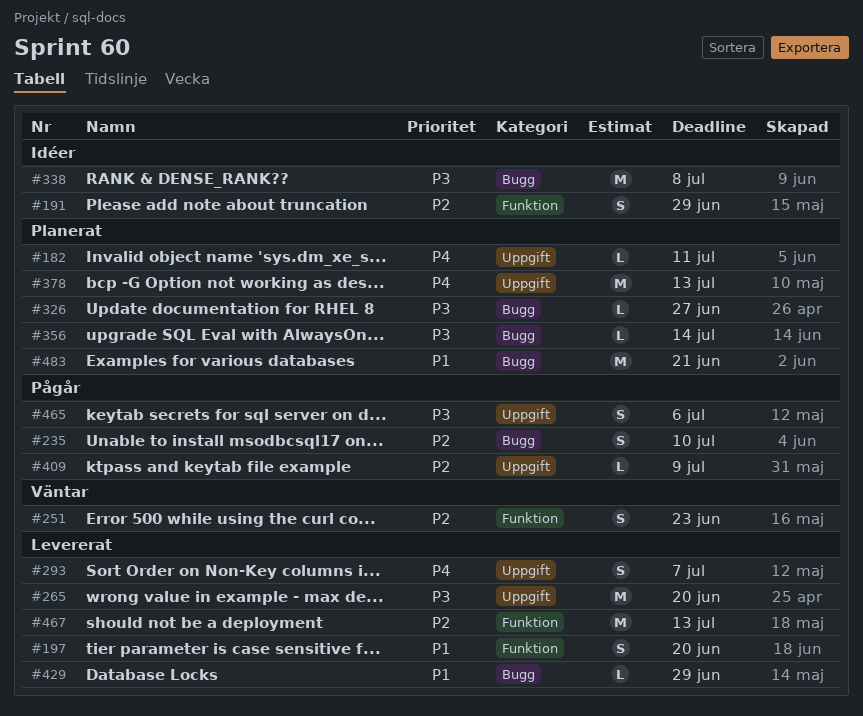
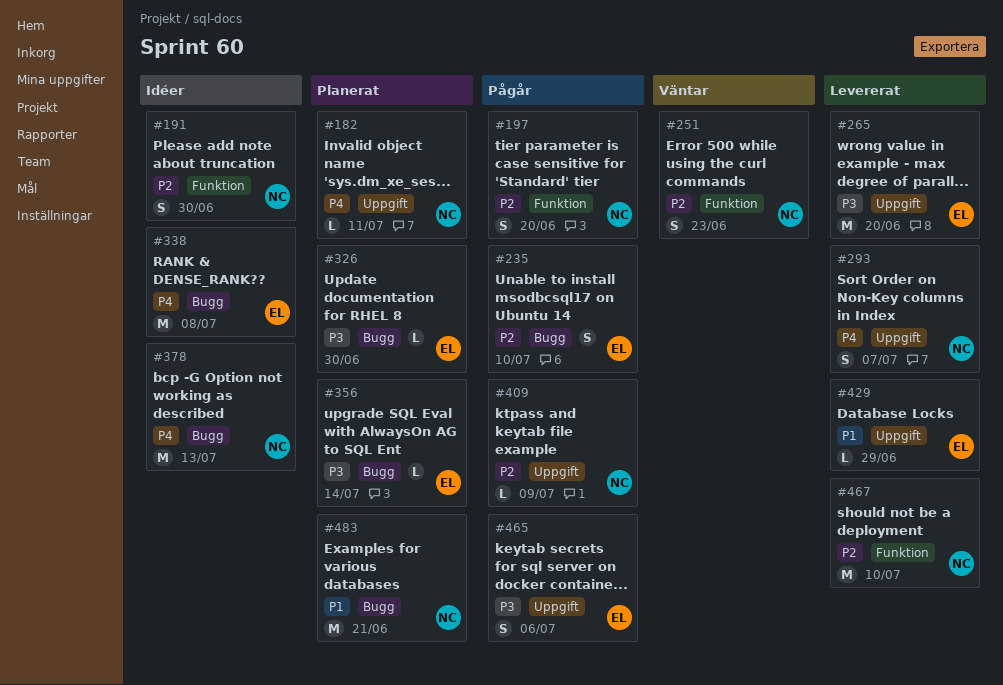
#191, due: Jun 29 -> Jun 30
#197, status: Levererat -> Pågår
#197, priority: P1 -> P2
#326, due: Jun 27 -> Jun 30
#338, priority: P3 -> P4
#378, status: Planerat -> Idéer
#378, label: Uppgift -> Bugg
#429, label: Bugg -> Uppgift
#467, due: Jul 13 -> Jul 10

